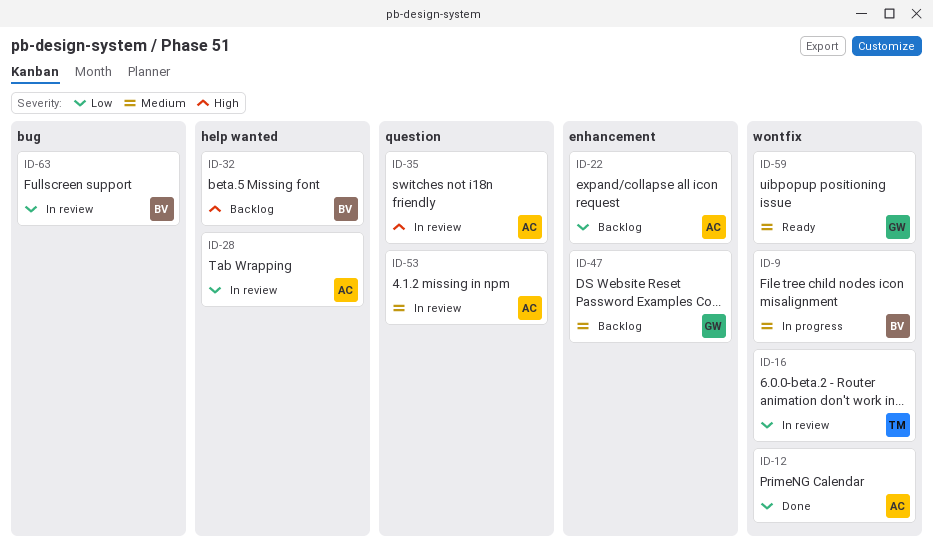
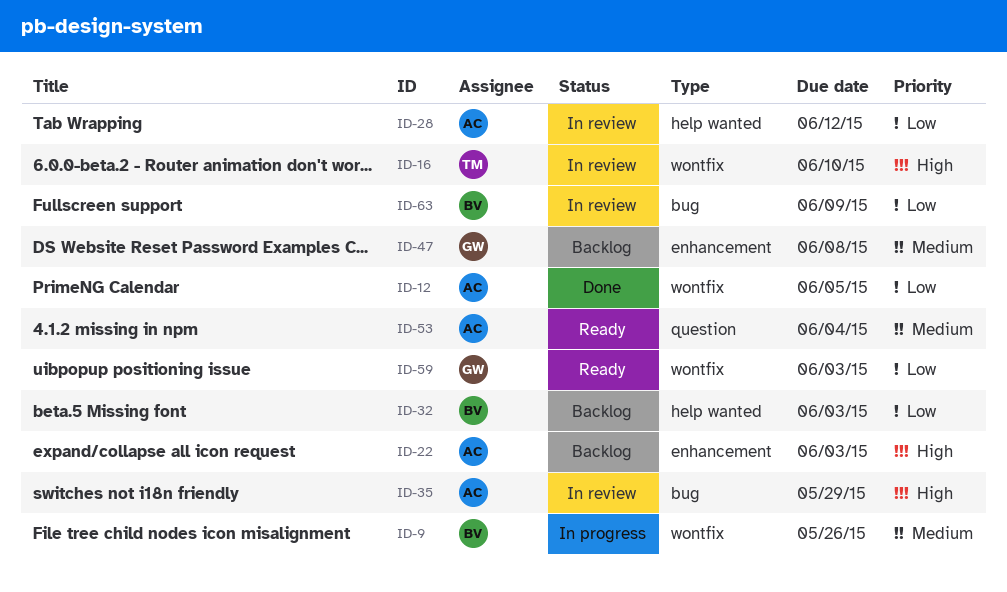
ID-16, priority: Low -> High
ID-22, priority: Low -> High
ID-32, priority: High -> Low
ID-35, label: question -> bug
ID-53, status: In review -> Ready
ID-59, priority: Medium -> Low

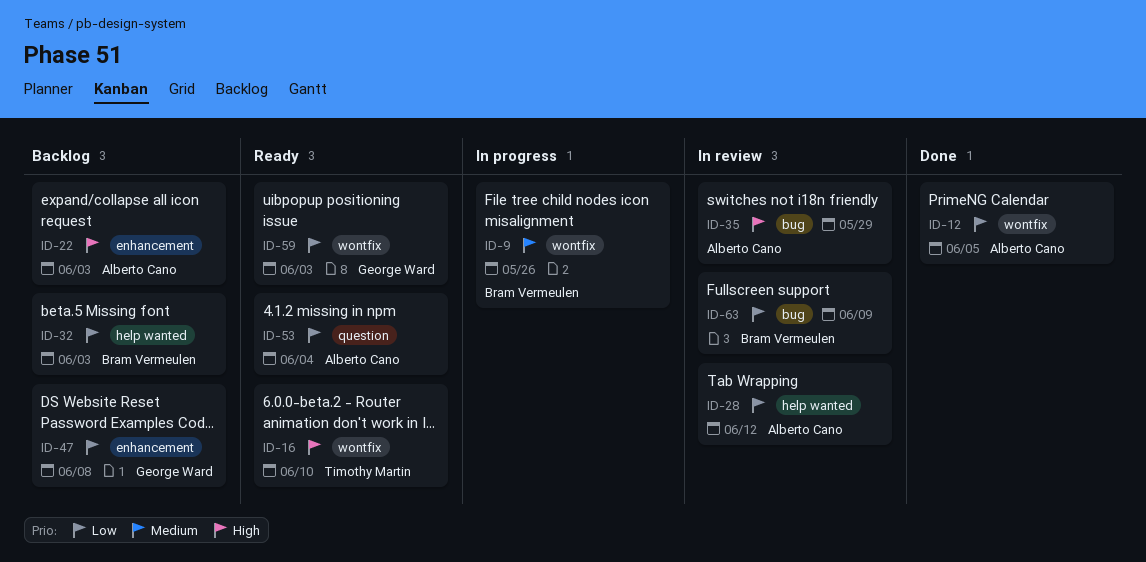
ID-16, status: In review -> Ready
ID-47, priority: Medium -> Low
ID-53, priority: Medium -> Low

